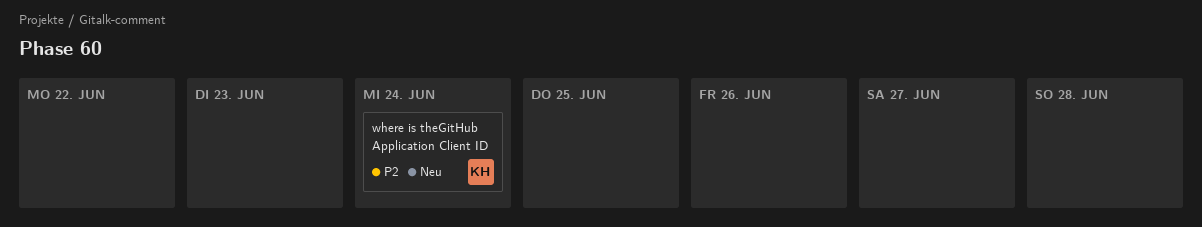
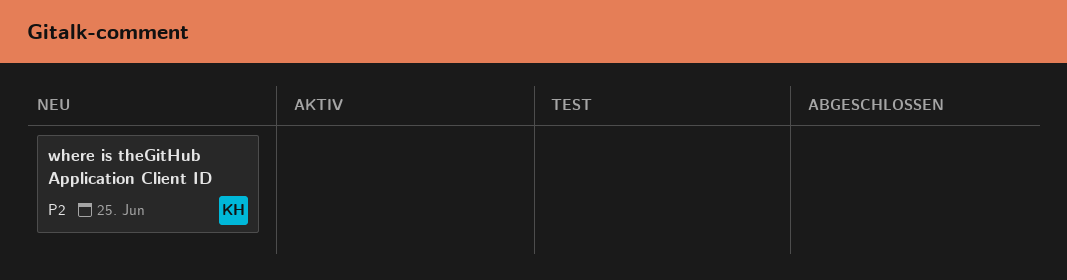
where is theGitHub Application Client ID, due: Jun 24 -> Jun 25

